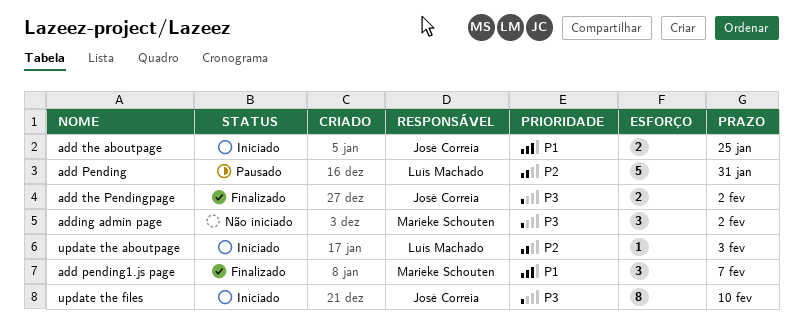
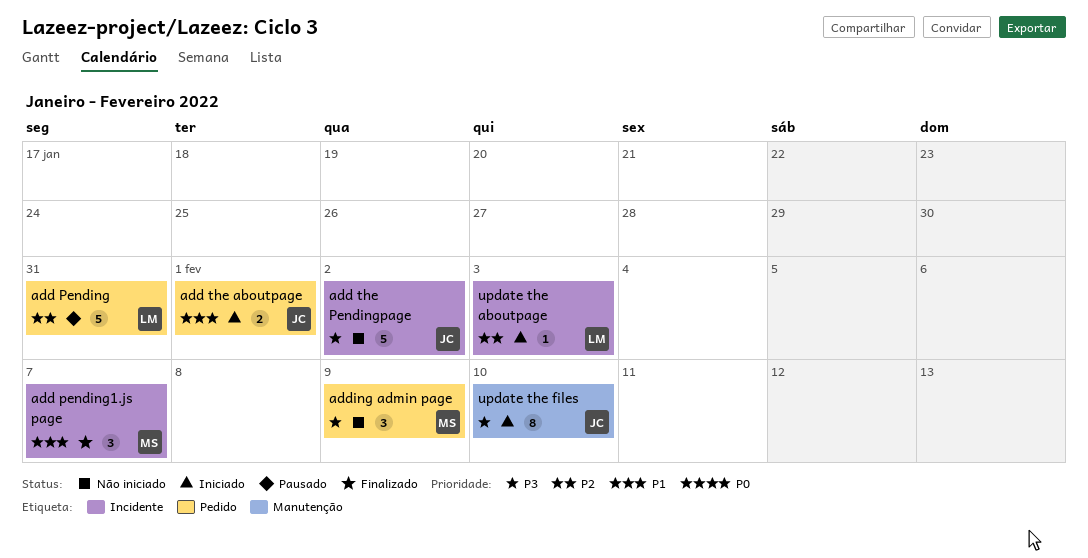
add the aboutpage, due: Jan 25 -> Feb 1
add the Pendingpage, status: Finalizado -> Não iniciado
add the Pendingpage, estimate: 2 -> 5
adding admin page, due: Feb 2 -> Feb 9

